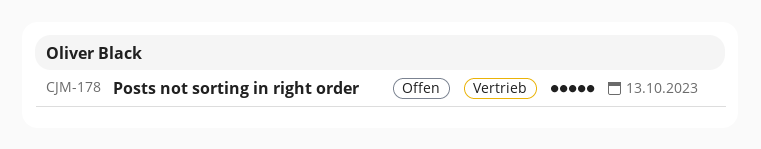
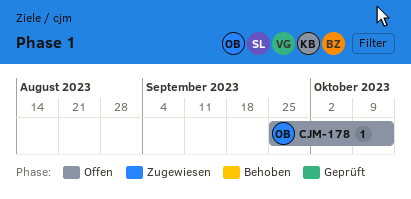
CJM-178, estimate: 5 -> 1

